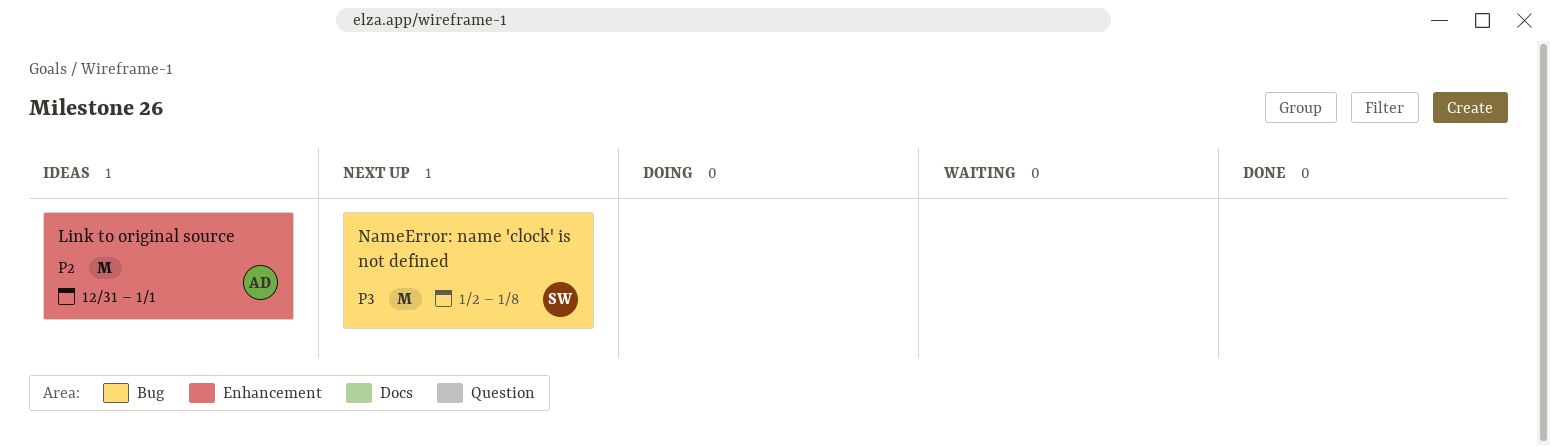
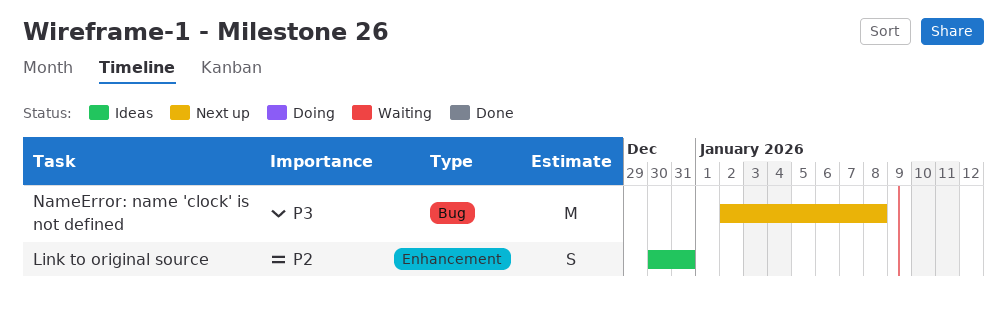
Link to original source, estimate: M -> S
Link to original source, start: Dec 31 -> Dec 30
Link to original source, due: Jan 1 -> Dec 31

